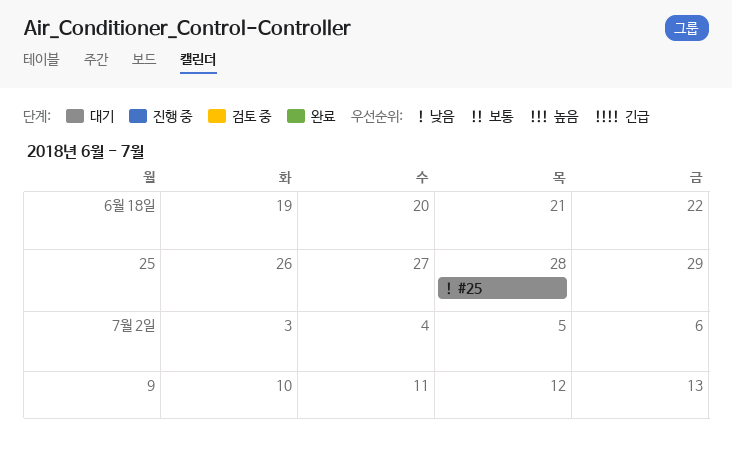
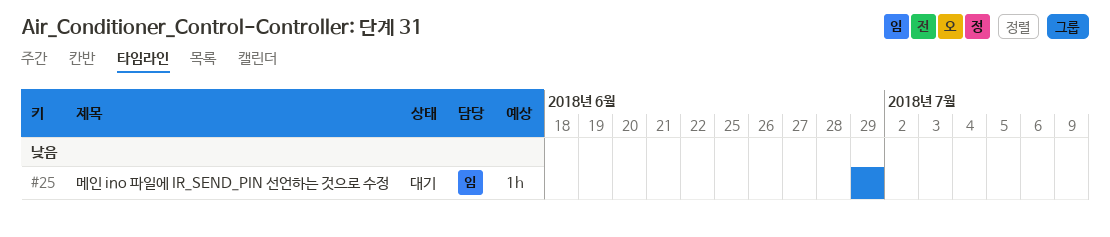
#25, start: Jun 28 -> Jun 29
#25, due: Jun 28 -> Jun 29

